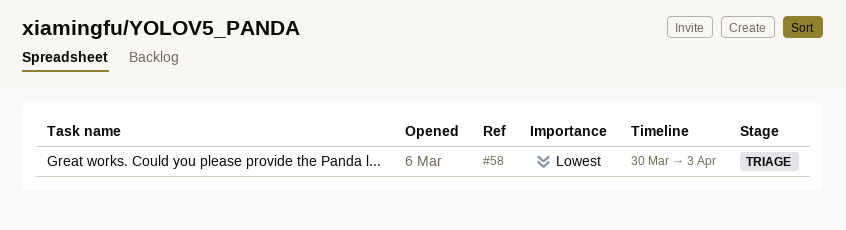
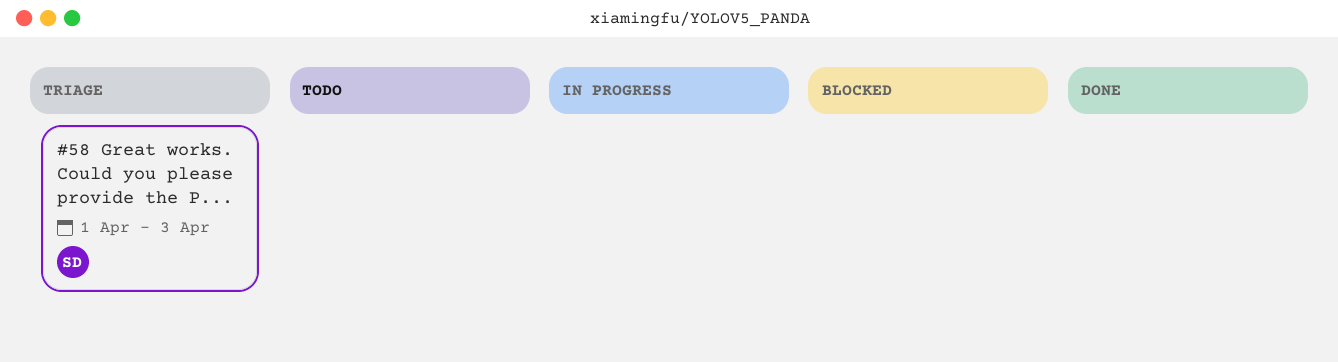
#58, start: Mar 30 -> Apr 1

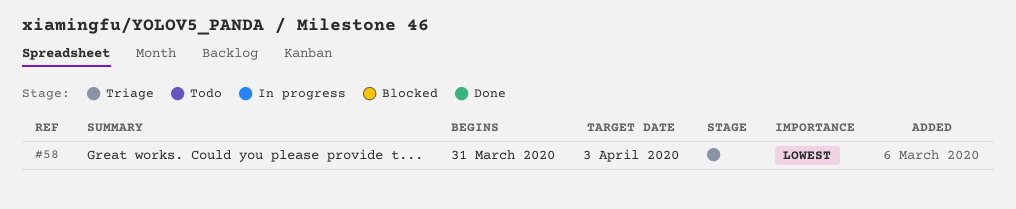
#58, start: Apr 1 -> Mar 31

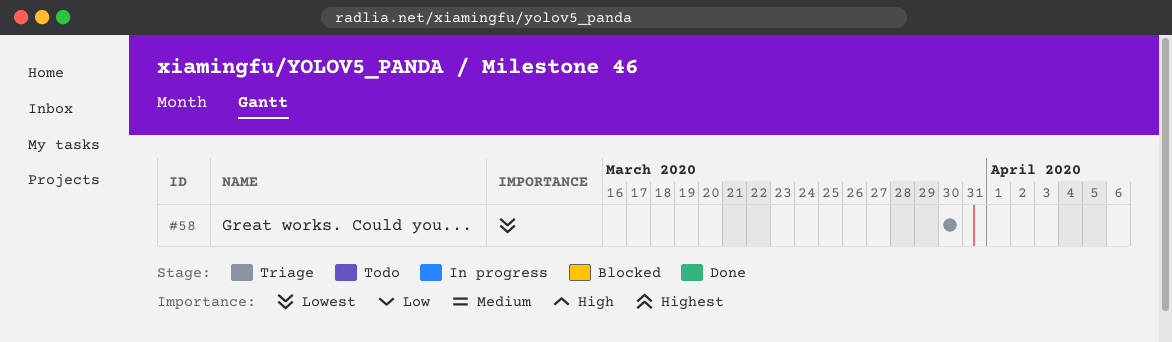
#58, start: Mar 31 -> Mar 30
#58, due: Apr 3 -> Mar 30

